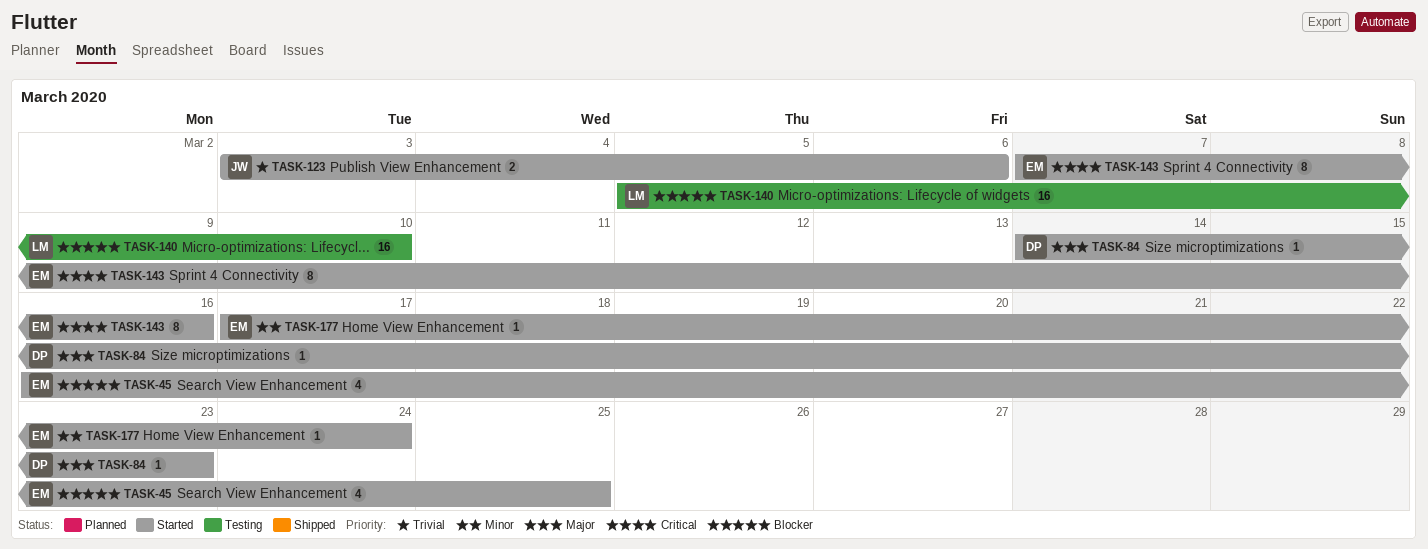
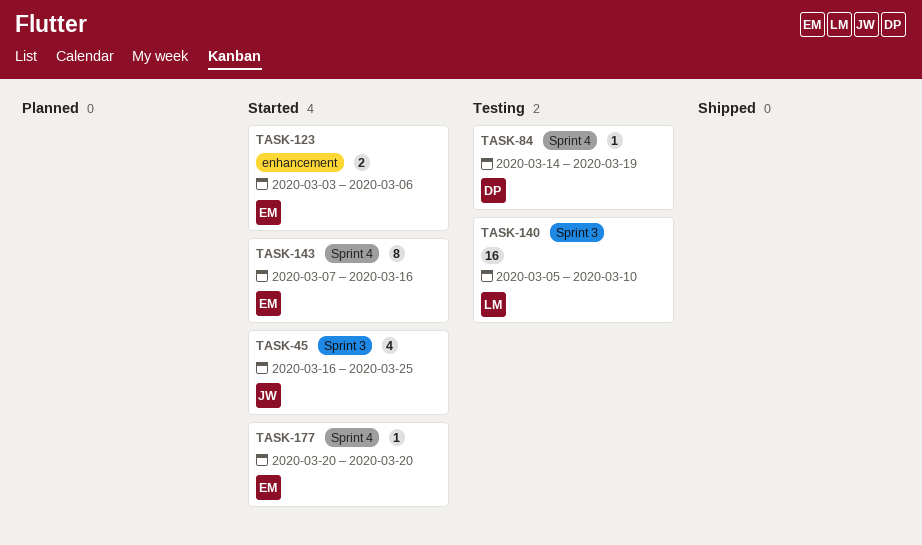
TASK-45, owner: EM -> JW
TASK-84, status: Started -> Testing
TASK-84, due: Mar 23 -> Mar 19
TASK-123, owner: JW -> EM
TASK-177, start: Mar 17 -> Mar 20
TASK-177, due: Mar 24 -> Mar 20

